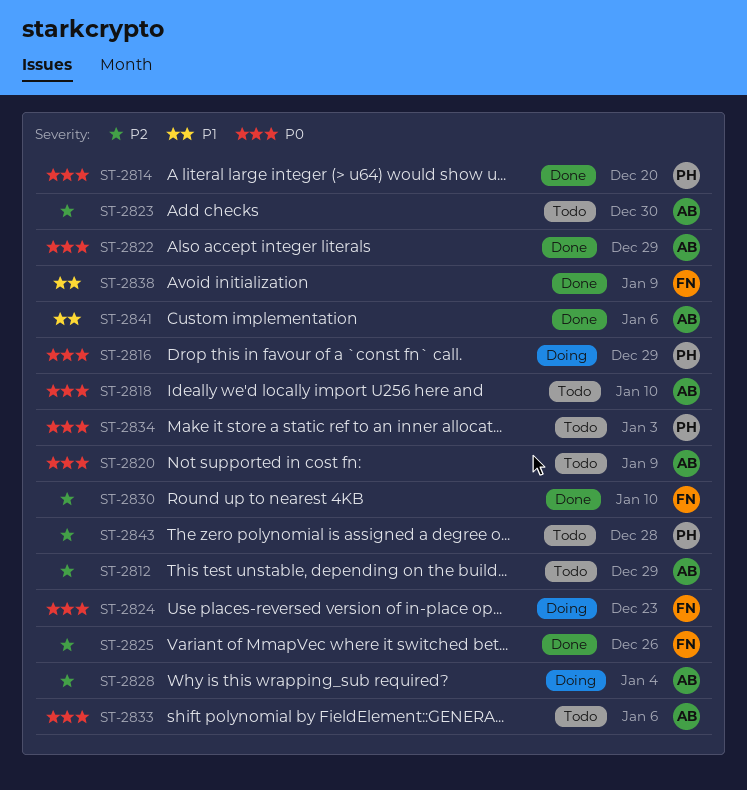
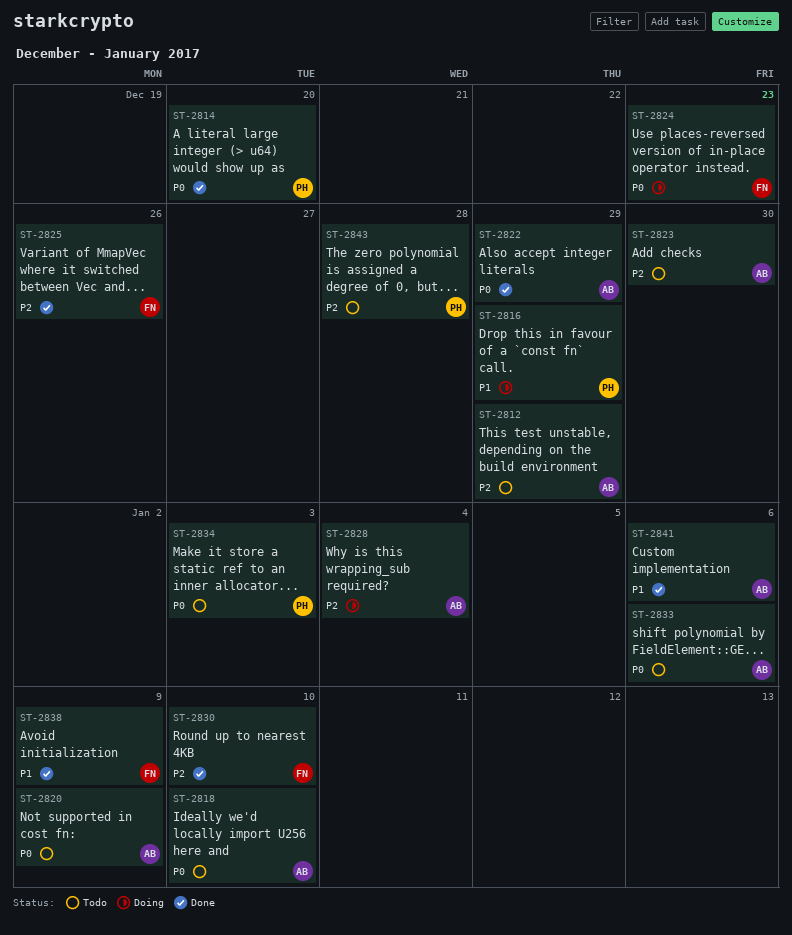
ST-2816, priority: P0 -> P1

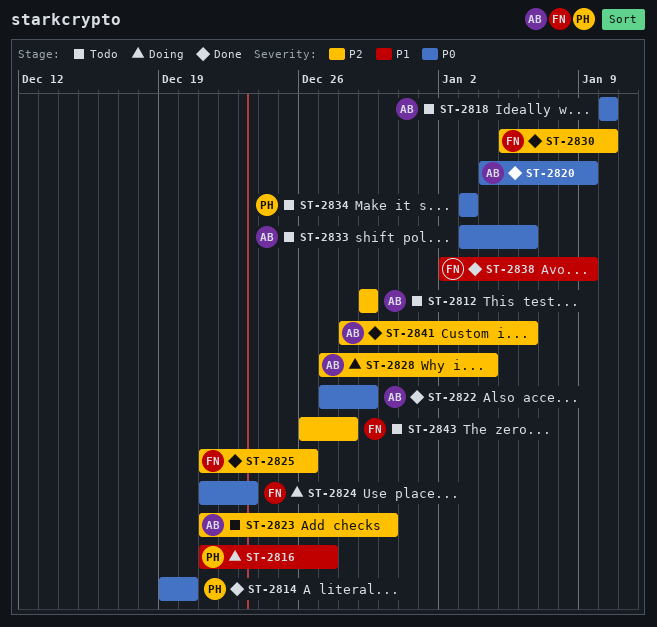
ST-2816, due: Dec 29 -> Dec 27
ST-2820, status: Todo -> Done
ST-2841, priority: P1 -> P2
ST-2843, owner: PH -> FN

